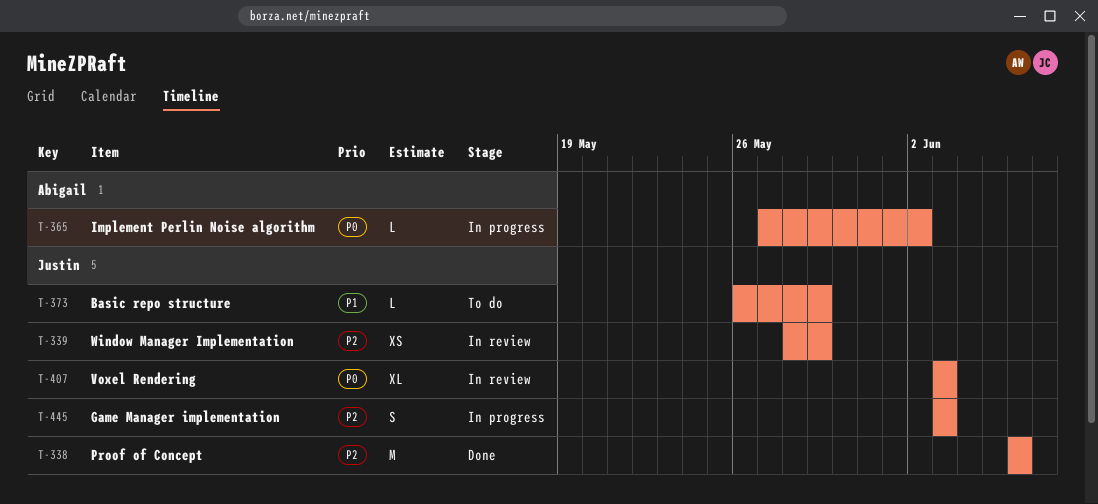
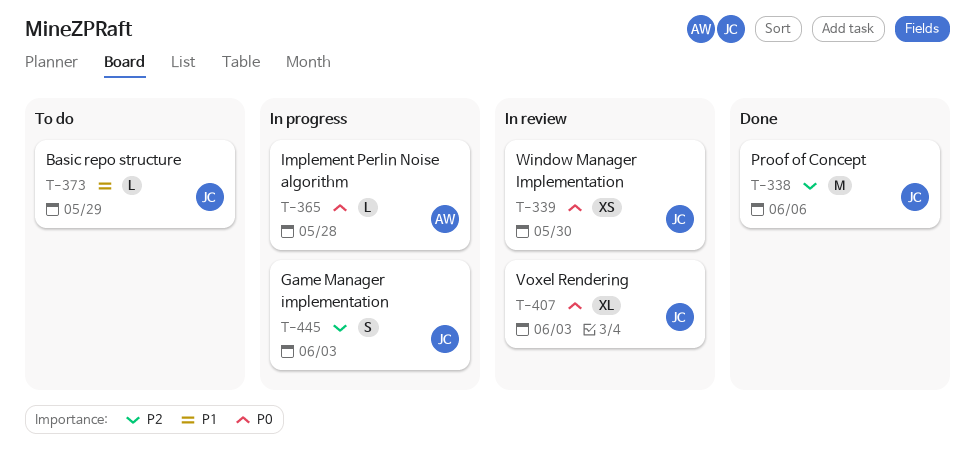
T-339, priority: P2 -> P0
T-339, due: May 29 -> May 30
T-365, due: Jun 2 -> May 28

